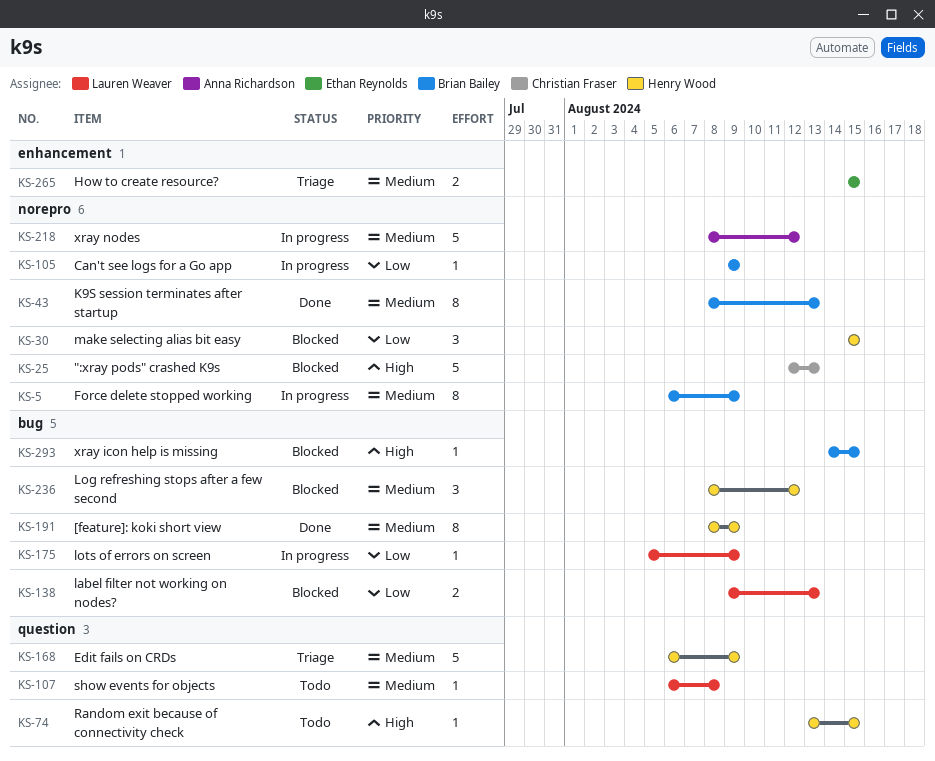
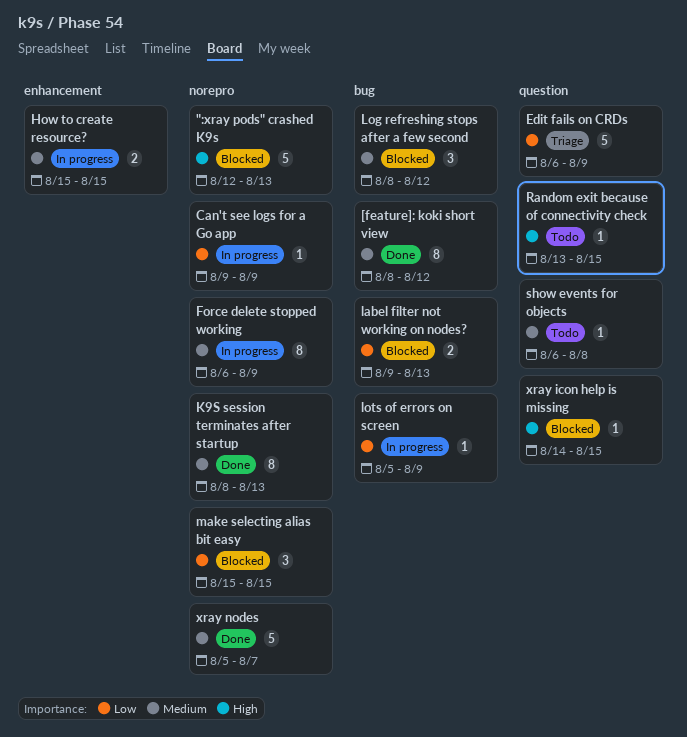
[feature]: koki short view, due: Aug 9 -> Aug 12
Edit fails on CRDs, priority: Medium -> Low
How to create resource?, status: Triage -> In progress
xray icon help is missing, label: bug -> question
xray nodes, status: In progress -> Done
xray nodes, start: Aug 8 -> Aug 5
xray nodes, due: Aug 12 -> Aug 7

